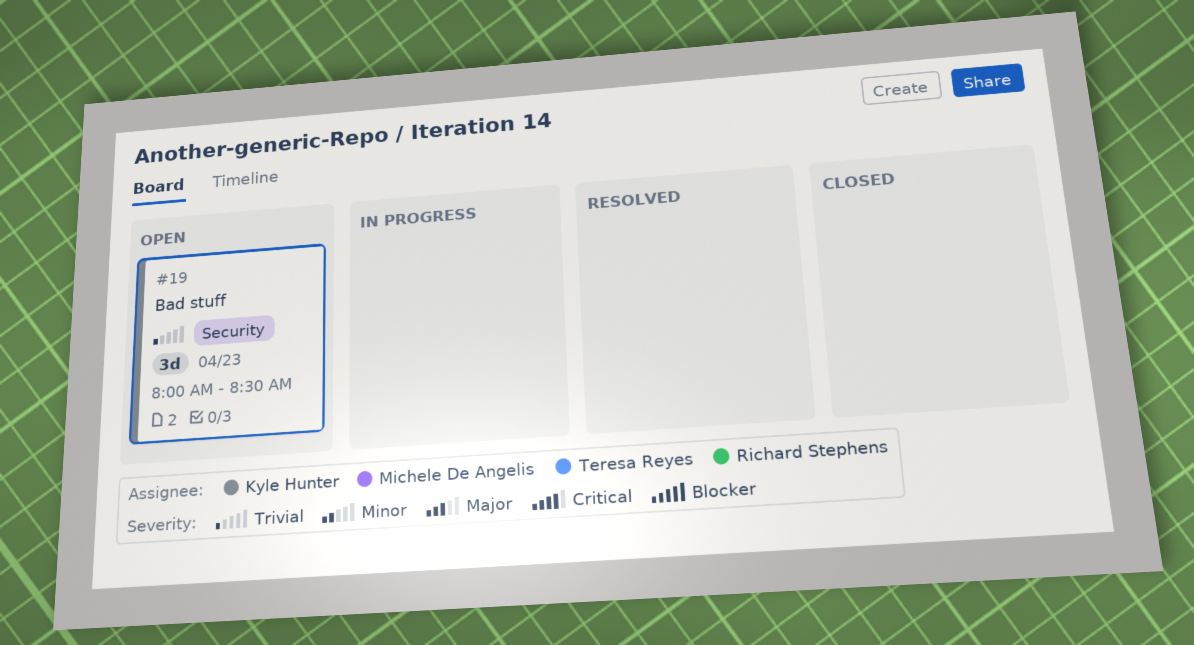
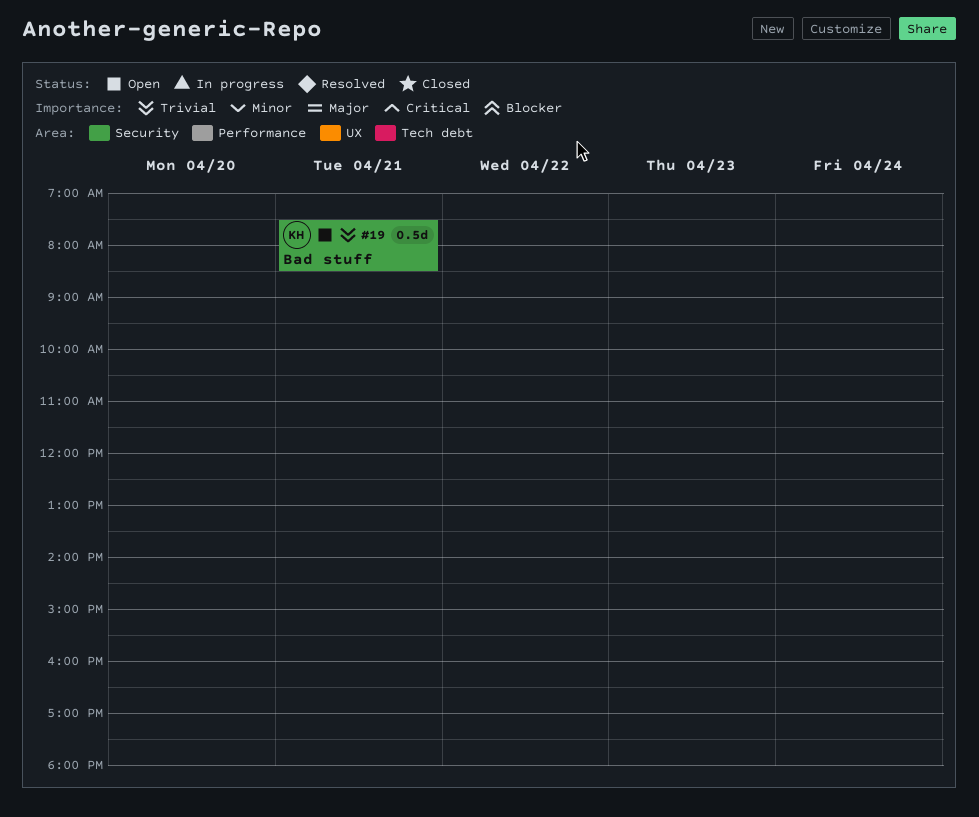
#19, estimate: 3d -> 0.5d
#19, day: Apr 23 -> Apr 21
#19, begins: 08:00 -> 07:30

